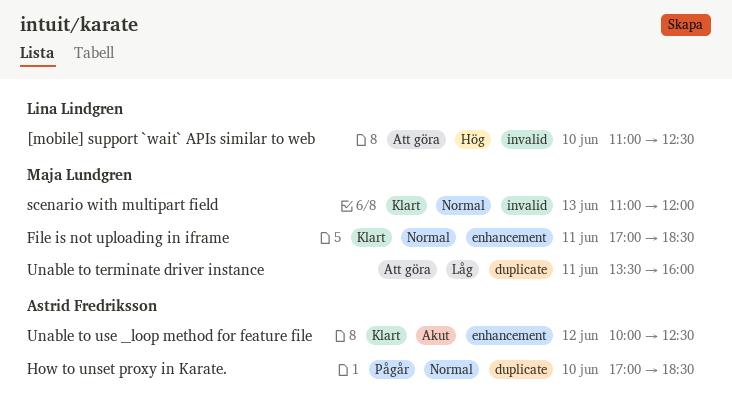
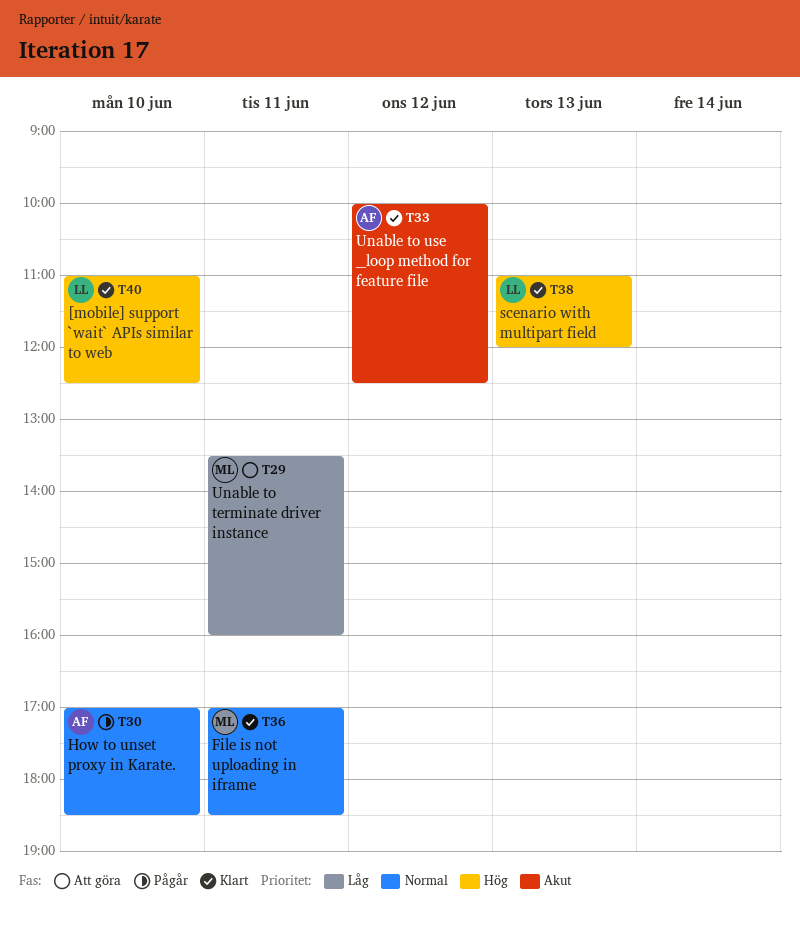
[mobile] support `wait` APIs similar to web, status: Att göra -> Klart
scenario with multipart field, owner: Maja Lundgren -> Lina Lindgren
scenario with multipart field, priority: Normal -> Hög

